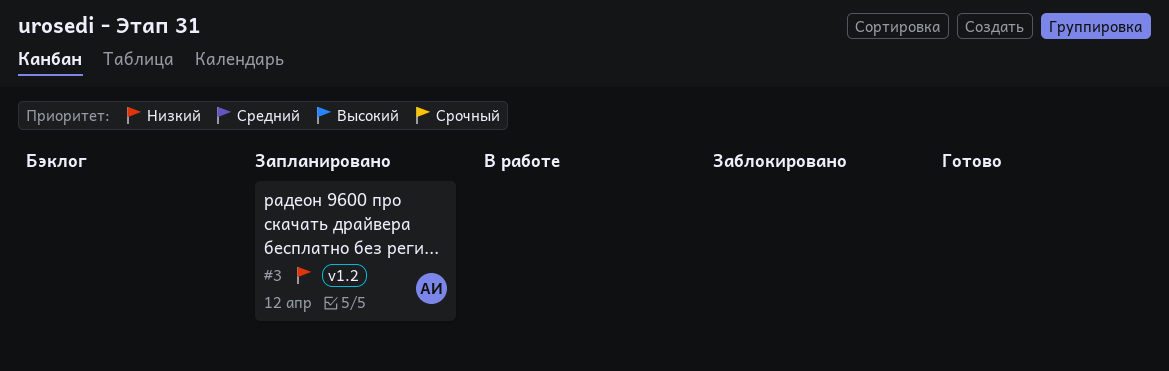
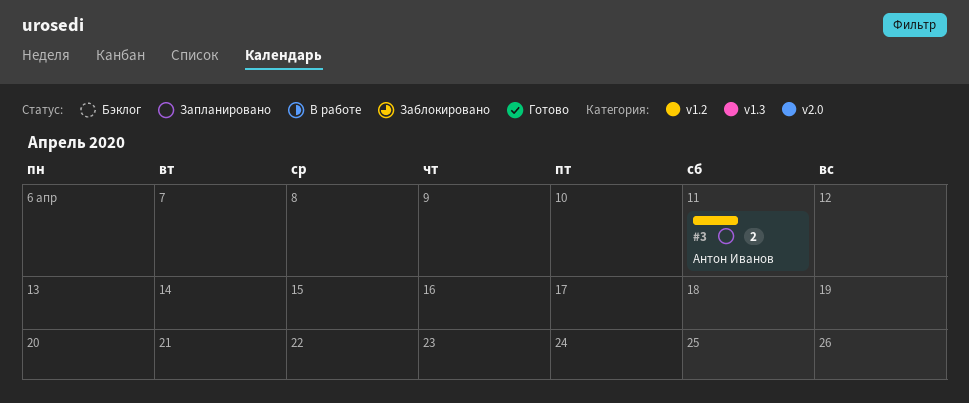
#3, due: Apr 12 -> Apr 11

